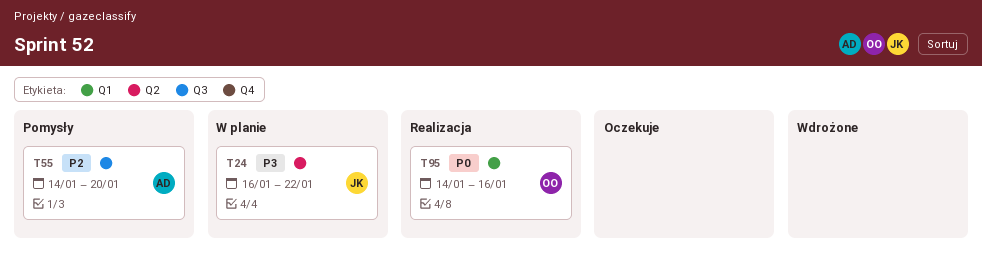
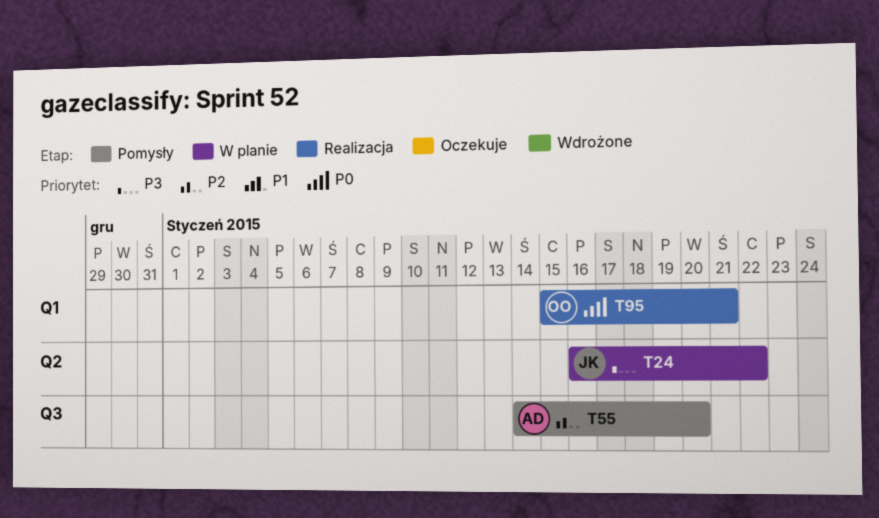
T95, start: Jan 14 -> Jan 15
T95, due: Jan 16 -> Jan 21

